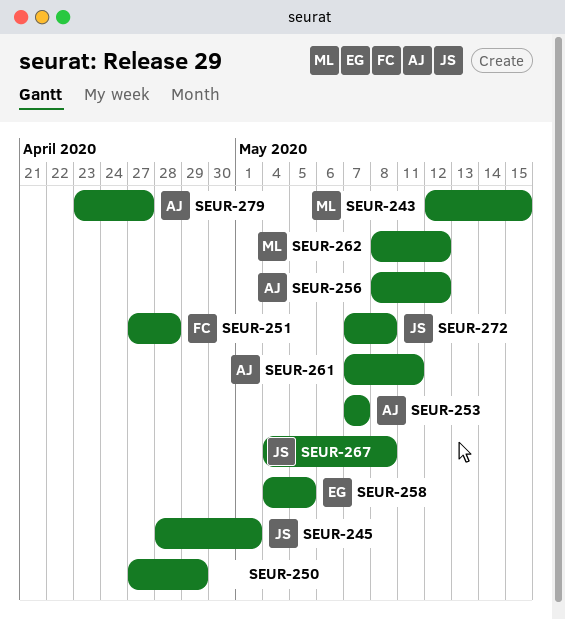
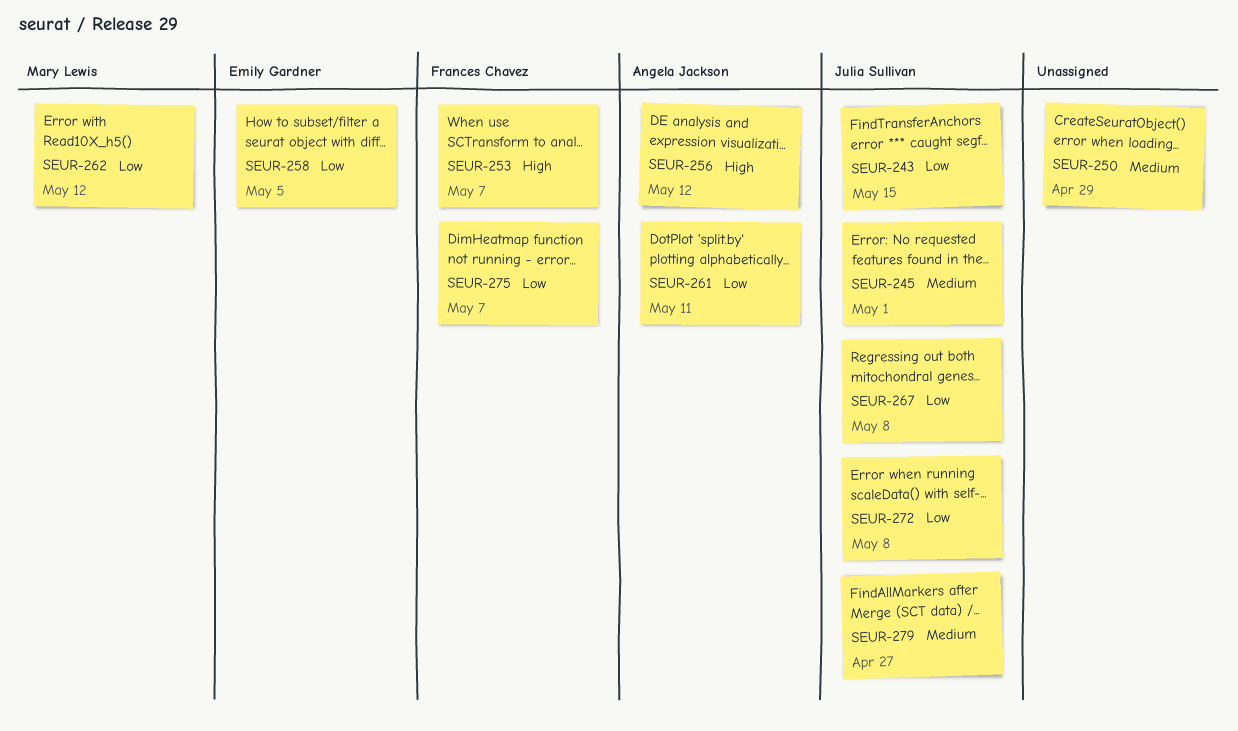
SEUR-243, owner: Mary Lewis -> Julia Sullivan
SEUR-251: present -> none
SEUR-253, owner: Angela Jackson -> Frances Chavez
SEUR-275: none -> present
SEUR-279, owner: Angela Jackson -> Julia Sullivan

